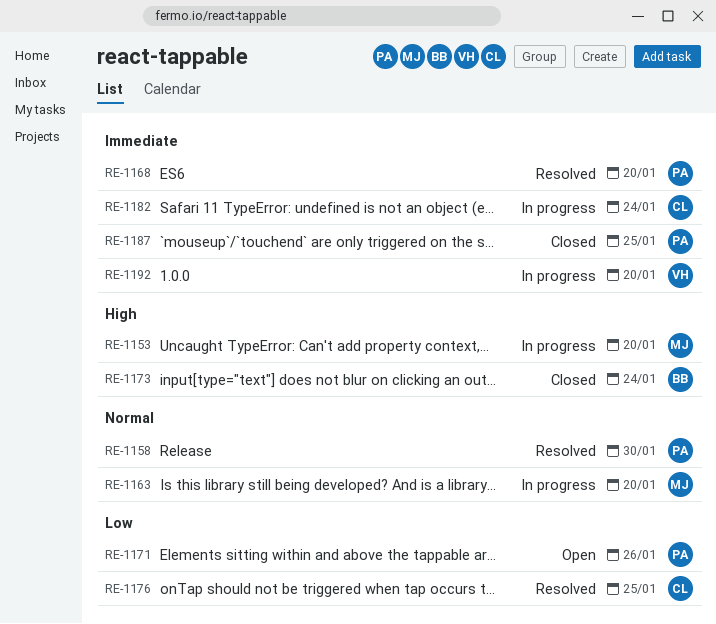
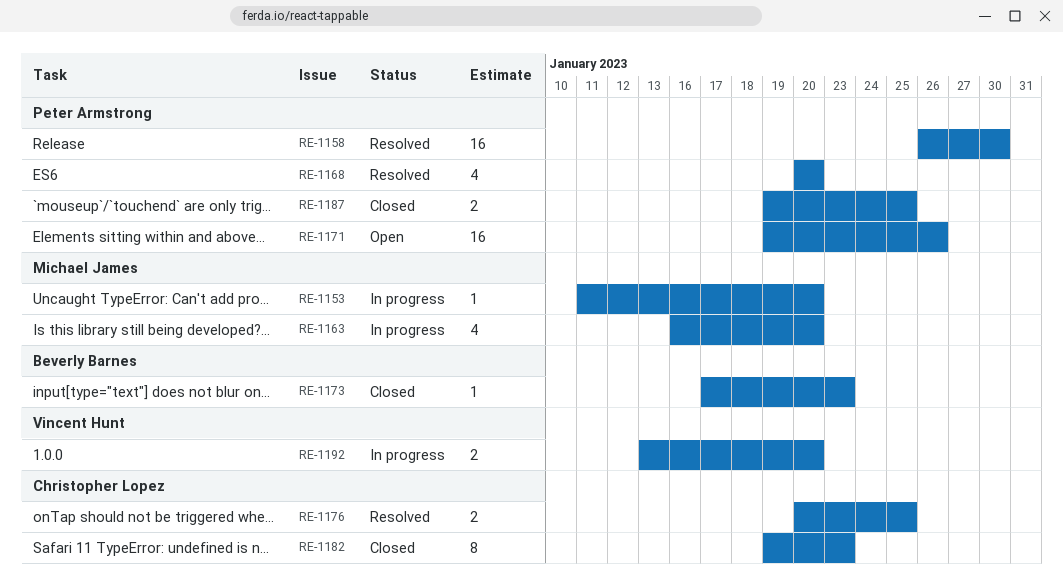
RE-1173, due: Jan 24 -> Jan 23
RE-1182, status: In progress -> Closed
RE-1182, due: Jan 24 -> Jan 23

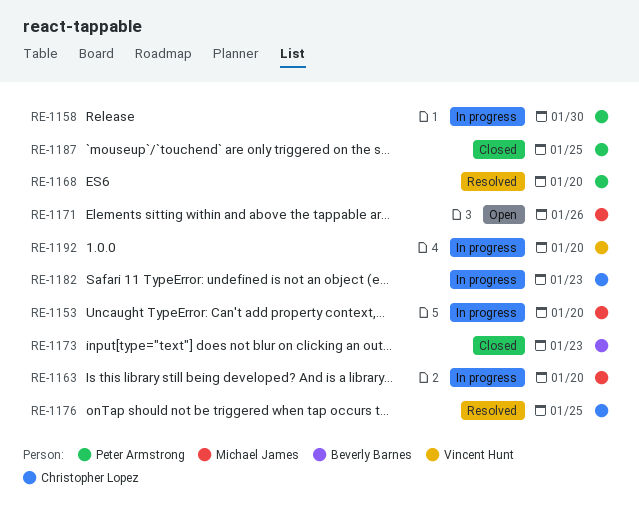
RE-1158, status: Resolved -> In progress
RE-1171, owner: Peter Armstrong -> Michael James
RE-1182, status: Closed -> In progress

